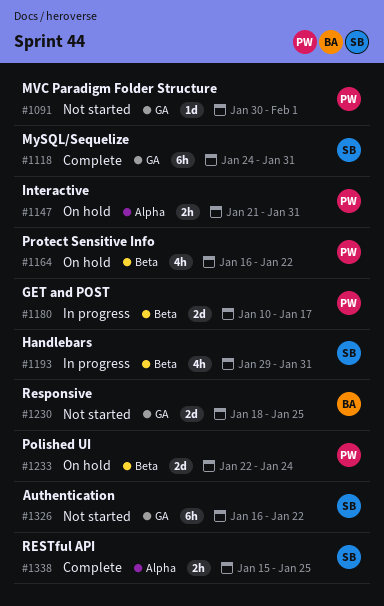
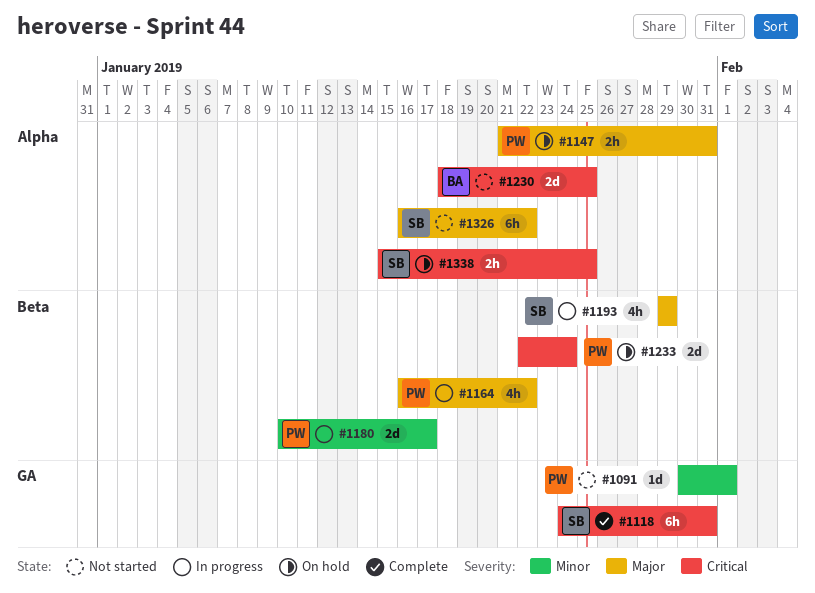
#1164, status: On hold -> In progress
#1193, due: Jan 31 -> Jan 29
#1230, label: GA -> Alpha
#1326, label: GA -> Alpha
#1338, status: Complete -> On hold

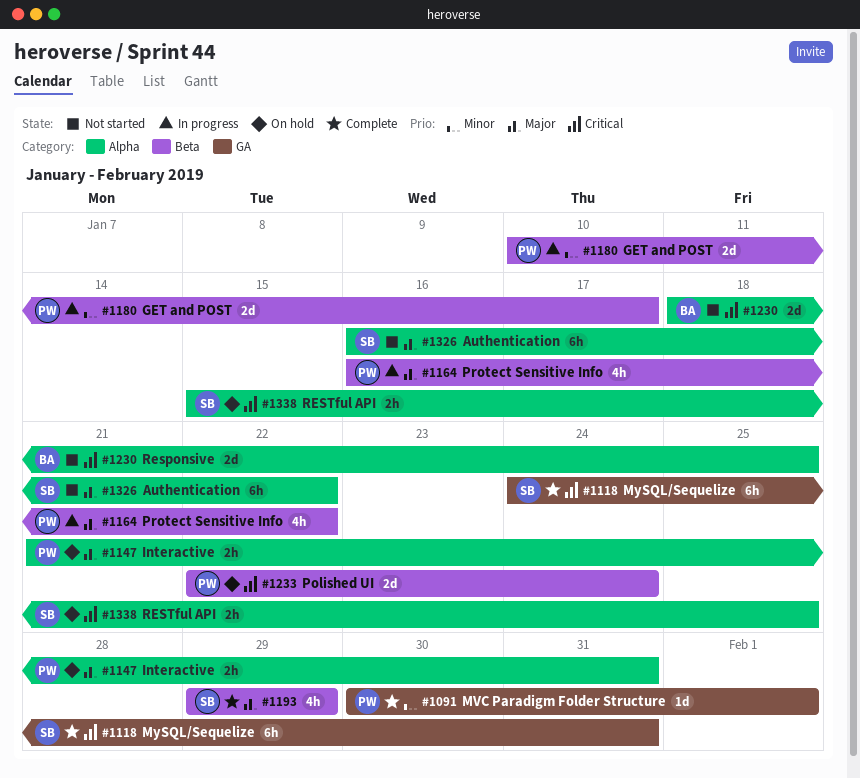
#1091, status: Not started -> Complete
#1193, status: In progress -> Complete

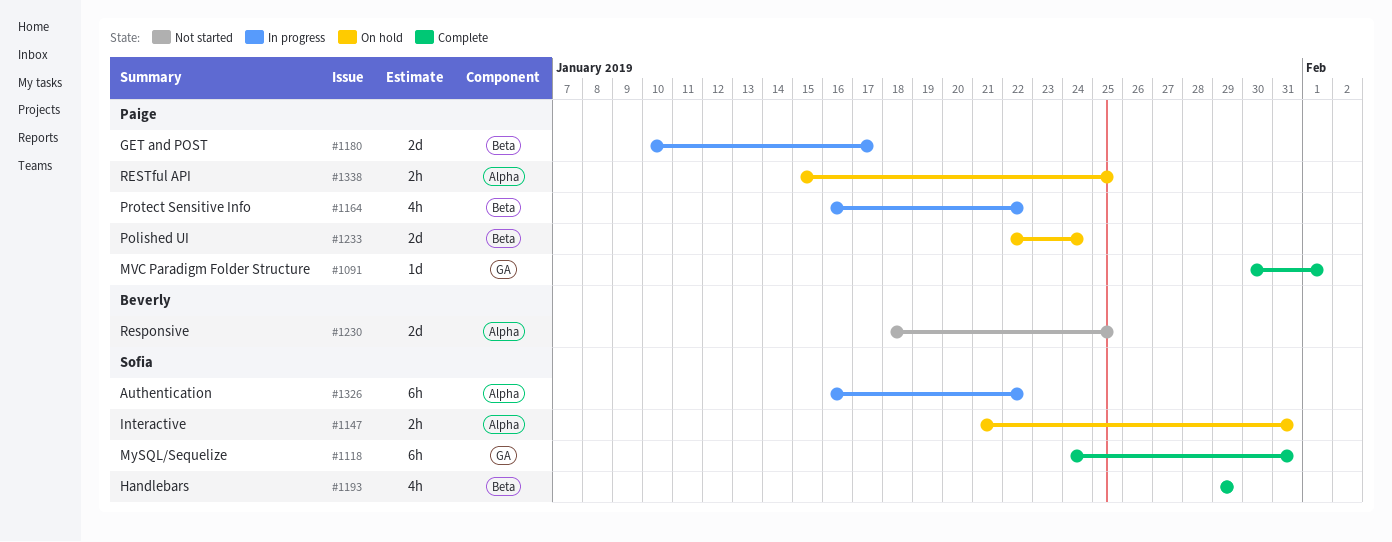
#1147, owner: Paige -> Sofia
#1326, status: Not started -> In progress
#1338, owner: Sofia -> Paige

